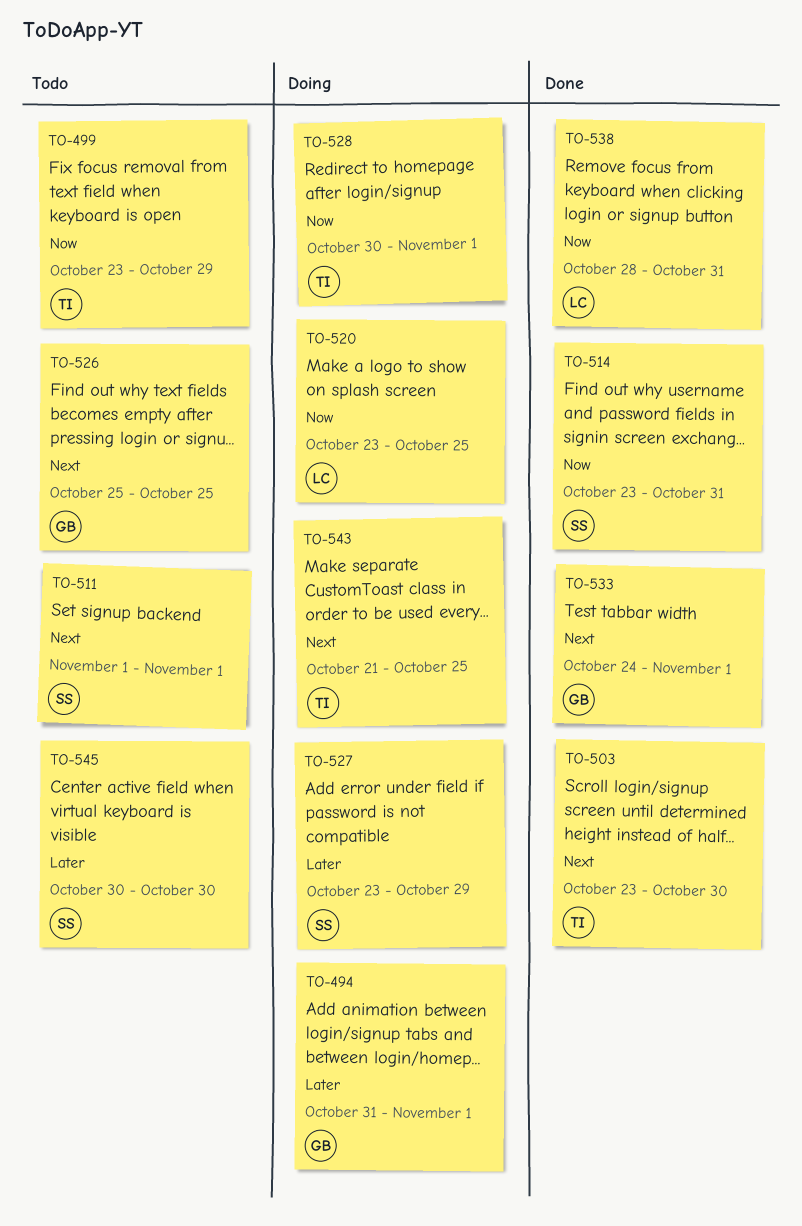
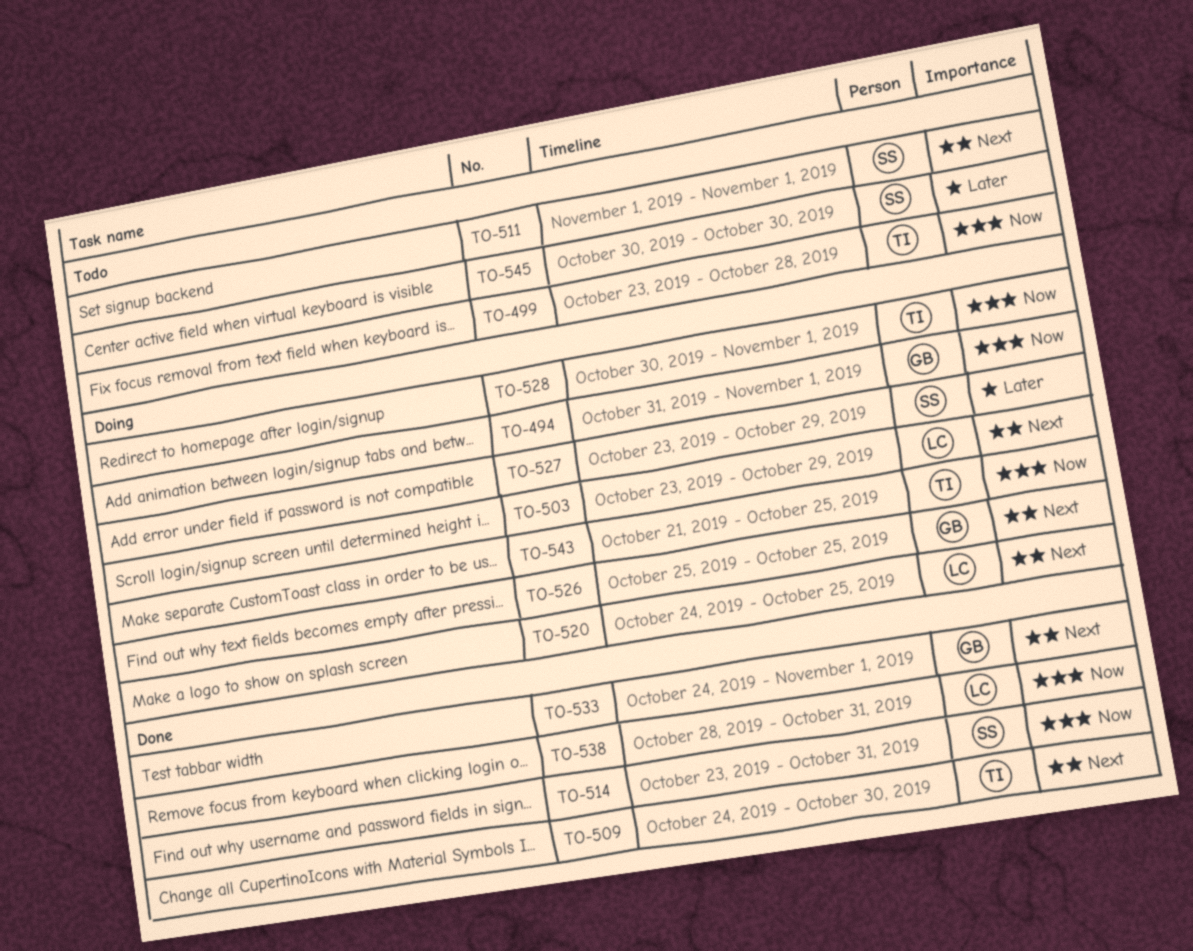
TO-494, priority: Later -> Now
TO-499, due: Oct 29 -> Oct 28
TO-503, status: Done -> Doing
TO-503, owner: TI -> LC
TO-503, due: Oct 30 -> Oct 29
TO-509: none -> present
TO-520, priority: Now -> Next
TO-520, start: Oct 23 -> Oct 24
TO-526, status: Todo -> Doing
TO-543, priority: Next -> Now

